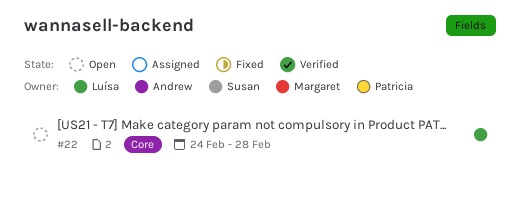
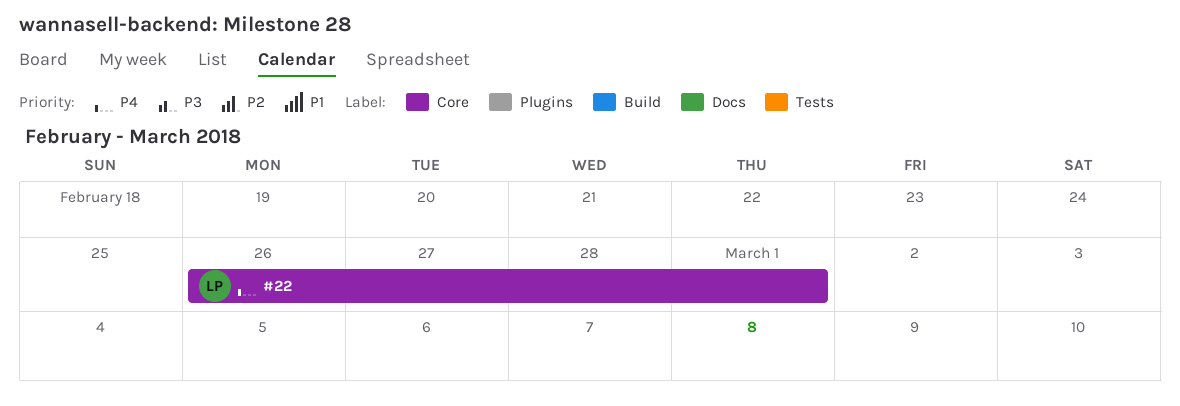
#22, start: Feb 24 -> Feb 26
#22, due: Feb 28 -> Mar 1

